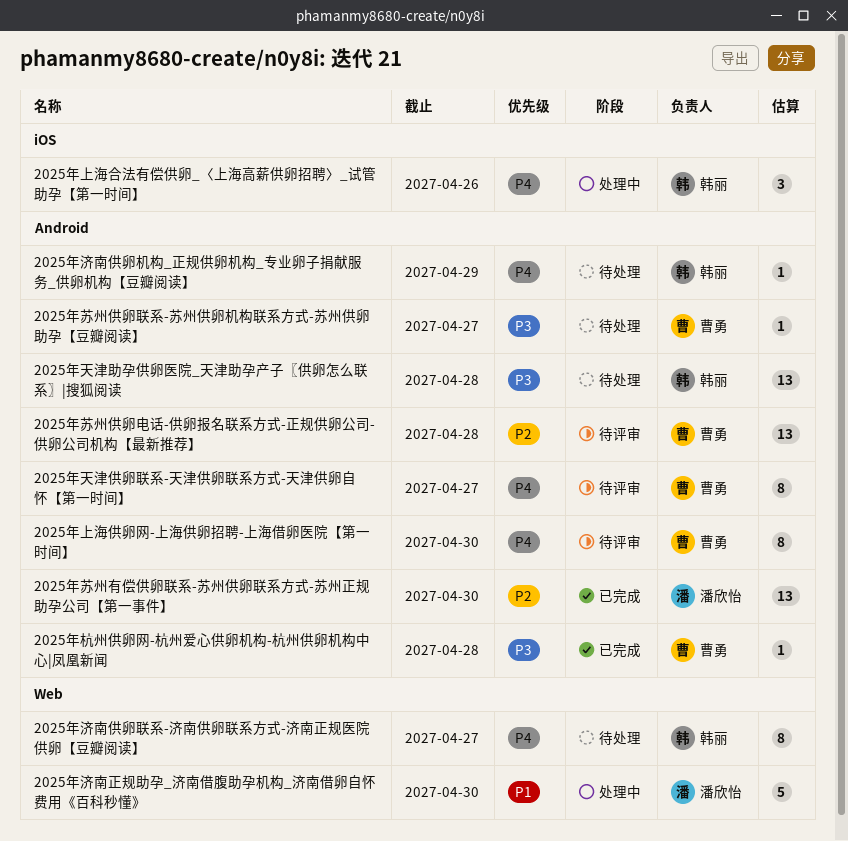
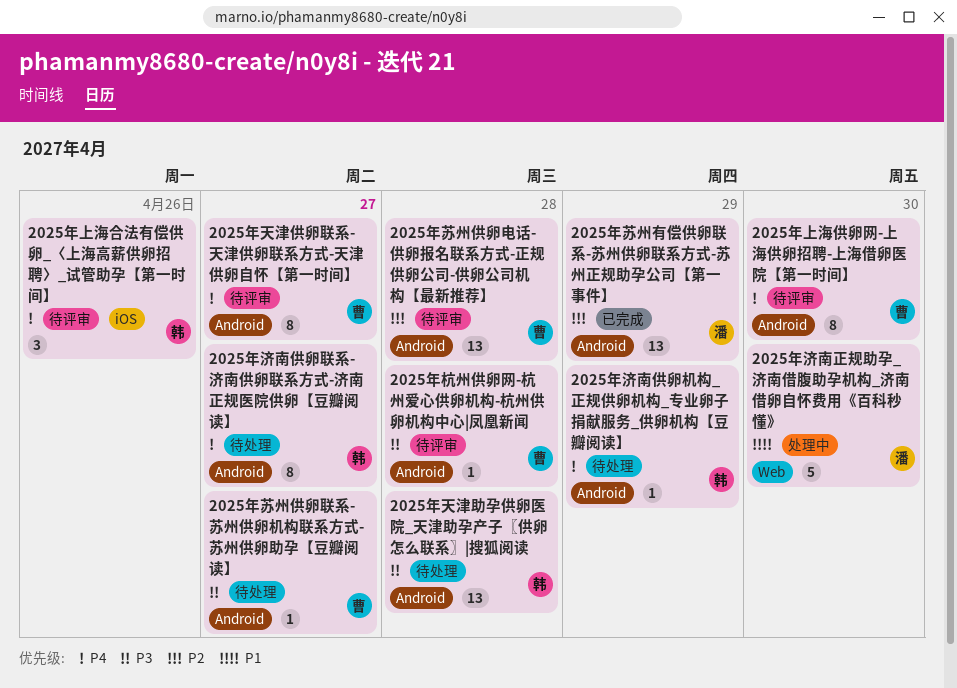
2025年上海合法有偿供卵_〈上海高薪供卵招聘〉_试管助孕【第一时间】, status: 处理中 -> 待评审
2025年杭州供卵网-杭州爱心供卵机构-杭州供卵机构中心|凤凰新闻, status: 已完成 -> 待评审
2025年济南供卵联系-济南供卵联系方式-济南正规医院供卵【豆瓣阅读】, label: Web -> Android
2025年苏州有偿供卵联系-苏州供卵联系方式-苏州正规助孕公司【第一事件】, due: Apr 30 -> Apr 29

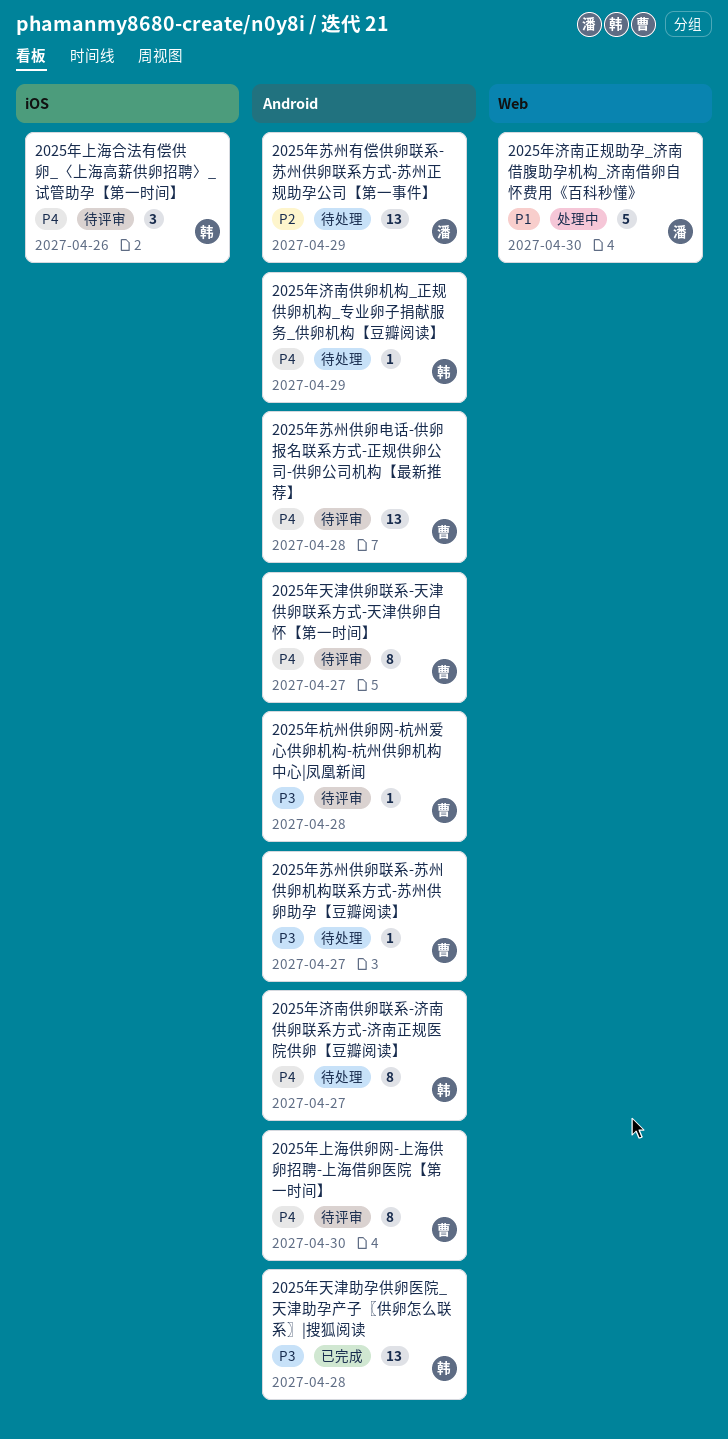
2025年天津助孕供卵医院_天津助孕产子〖供卵怎么联系〗|搜狐阅读, status: 待处理 -> 已完成
2025年苏州供卵电话-供卵报名联系方式-正规供卵公司-供卵公司机构【最新推荐】, priority: P2 -> P4
2025年苏州有偿供卵联系-苏州供卵联系方式-苏州正规助孕公司【第一事件】, status: 已完成 -> 待处理

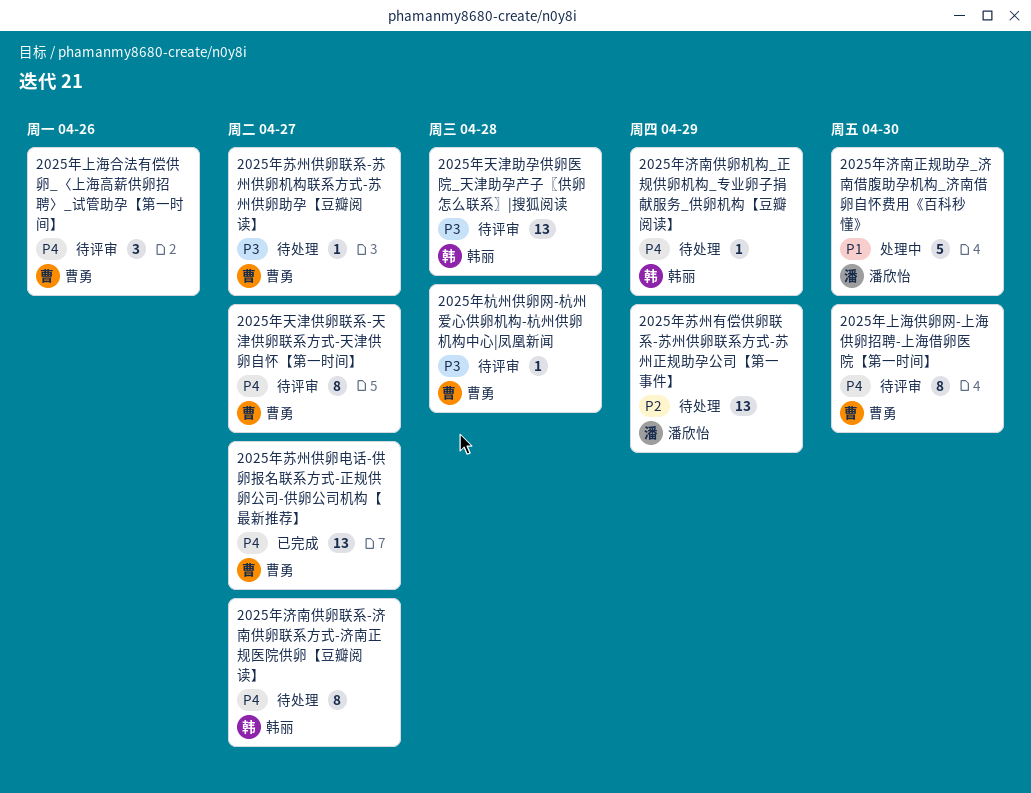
2025年上海合法有偿供卵_〈上海高薪供卵招聘〉_试管助孕【第一时间】, owner: 韩丽 -> 曹勇
2025年天津助孕供卵医院_天津助孕产子〖供卵怎么联系〗|搜狐阅读, status: 已完成 -> 待评审
2025年苏州供卵电话-供卵报名联系方式-正规供卵公司-供卵公司机构【最新推荐】, status: 待评审 -> 已完成
2025年苏州供卵电话-供卵报名联系方式-正规供卵公司-供卵公司机构【最新推荐】, due: Apr 28 -> Apr 27

